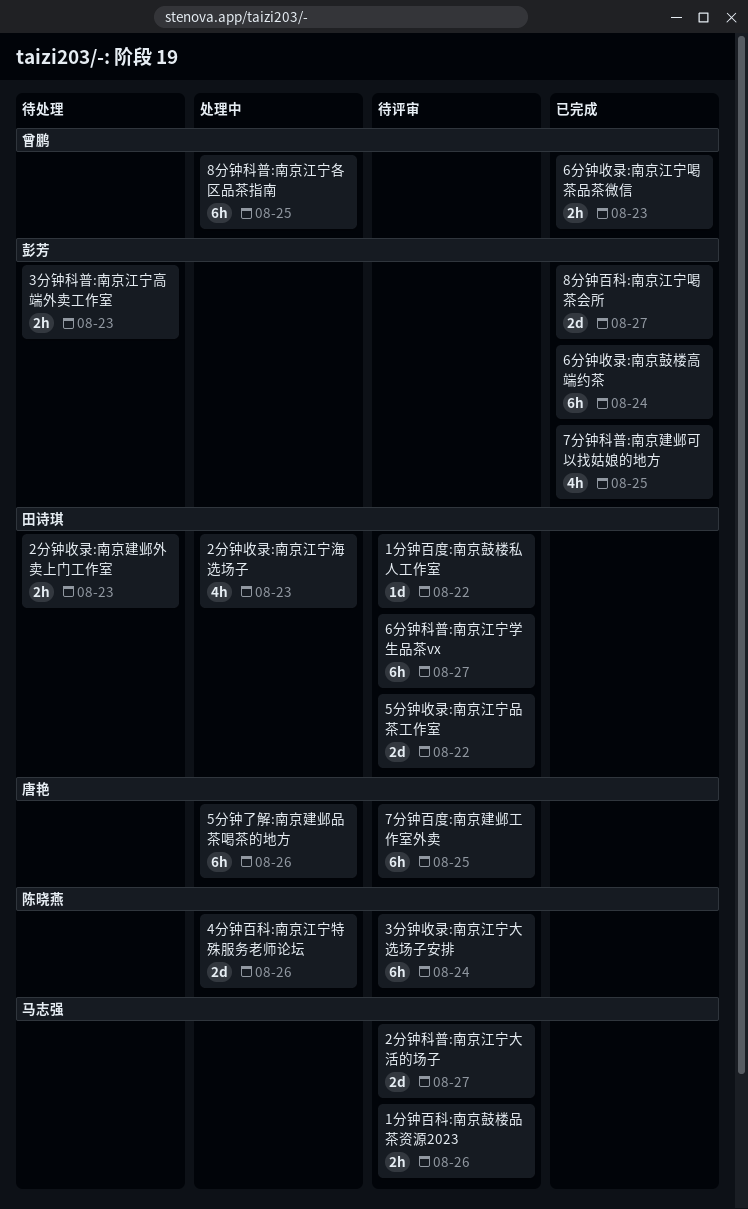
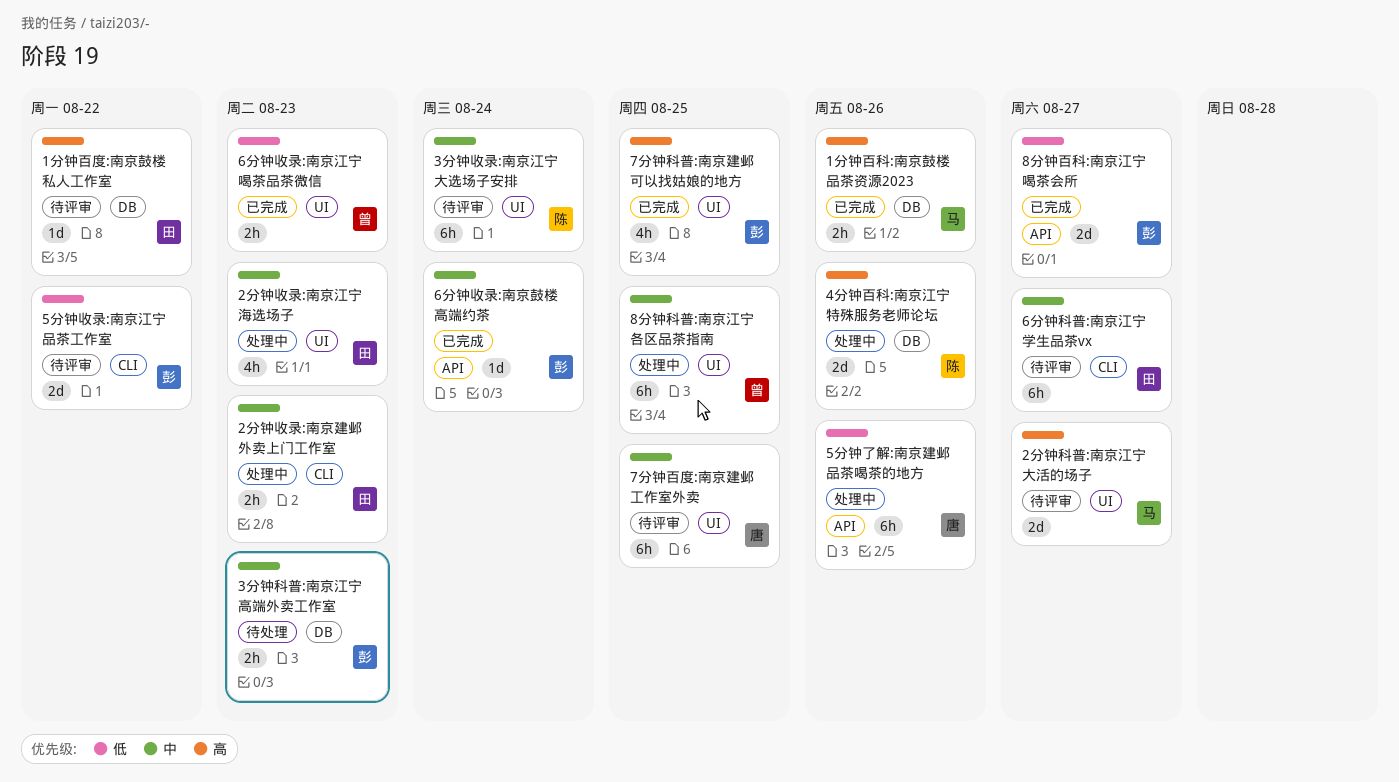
1分钟百科:南京鼓楼品茶资源2023, status: 待评审 -> 已完成
2分钟收录:南京建邺外卖上门工作室, status: 待处理 -> 处理中
5分钟收录:南京江宁品茶工作室, owner: 田诗琪 -> 彭芳
6分钟收录:南京鼓楼高端约茶, estimate: 6h -> 1d

